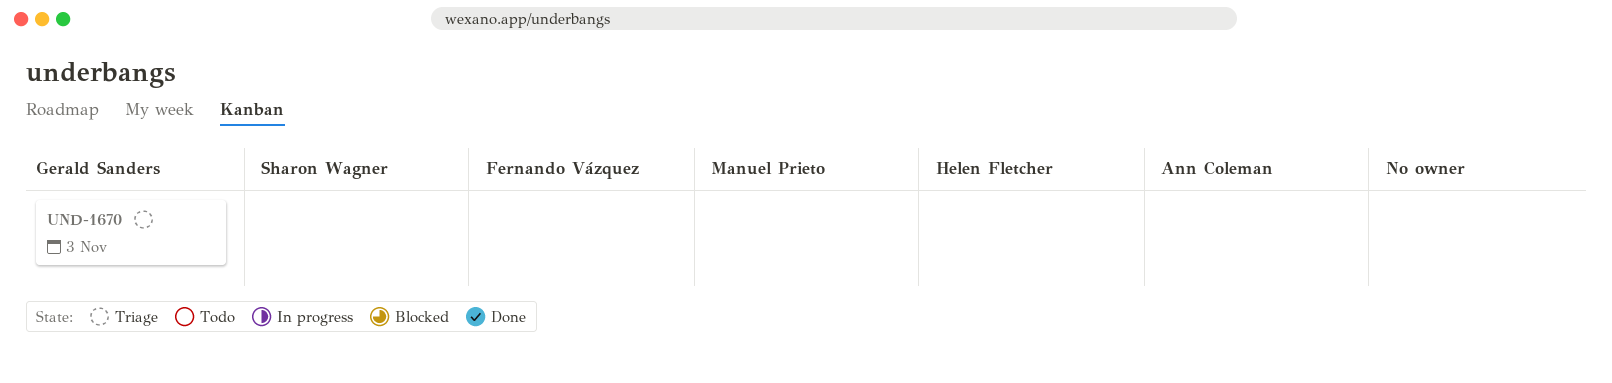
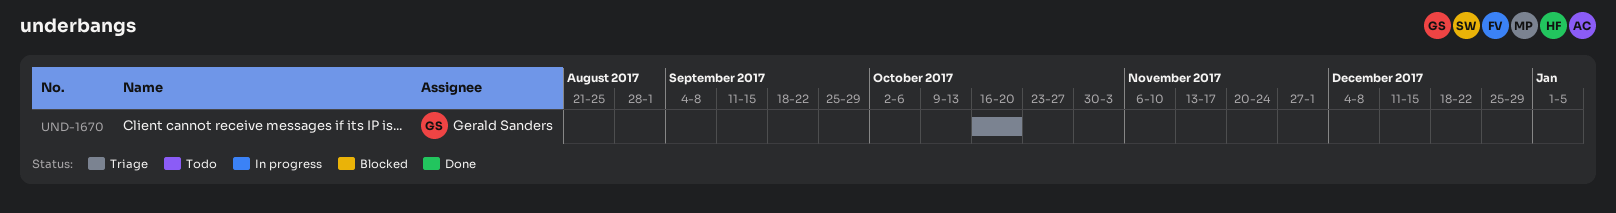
UND-1670, due: Nov 3 -> Oct 20

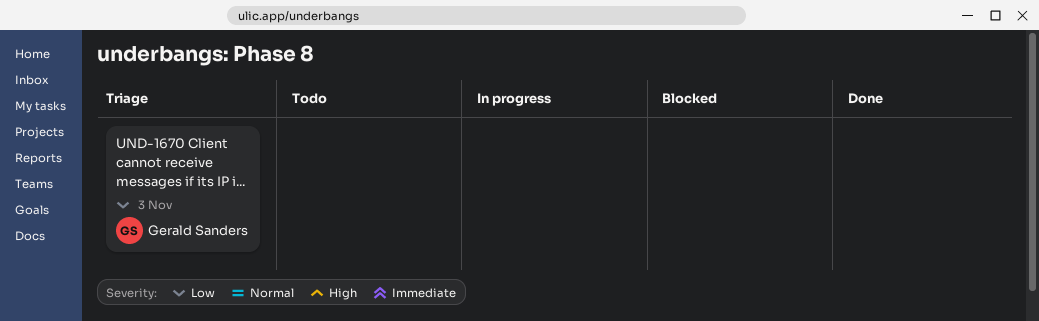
UND-1670, due: Oct 20 -> Nov 3

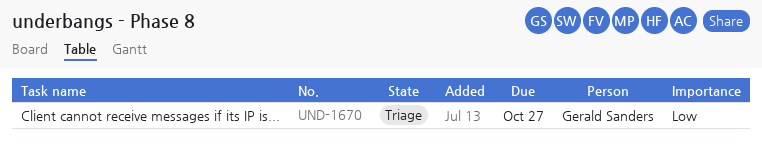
UND-1670, due: Nov 3 -> Oct 27

